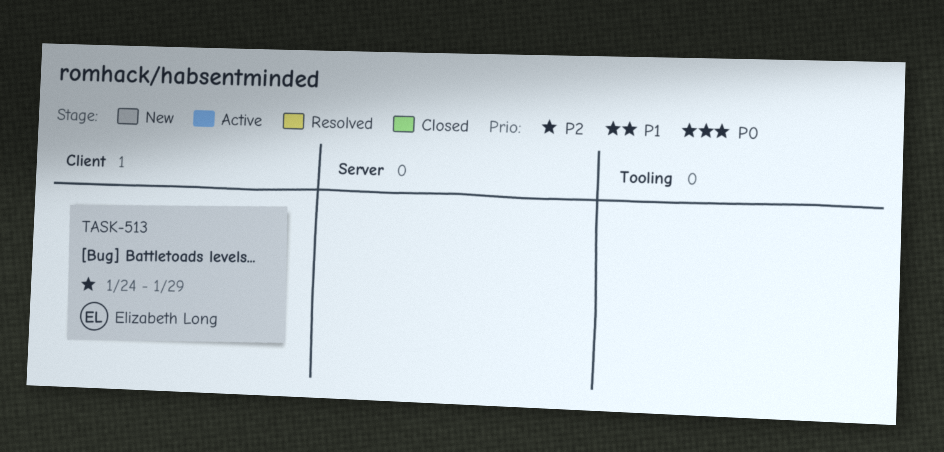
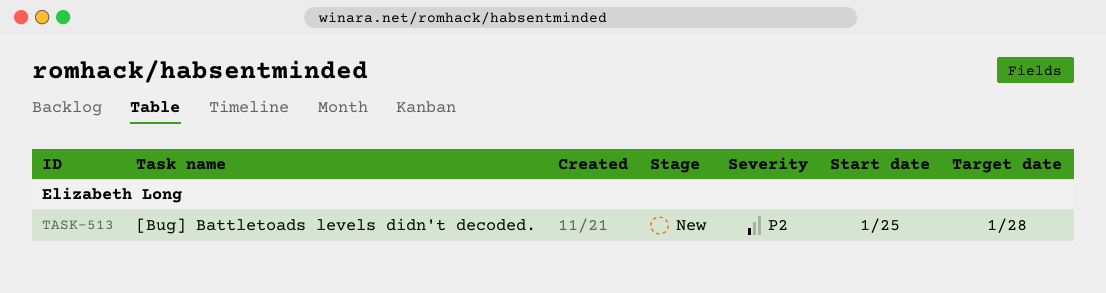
TASK-513, start: Jan 24 -> Jan 25
TASK-513, due: Jan 29 -> Jan 28

